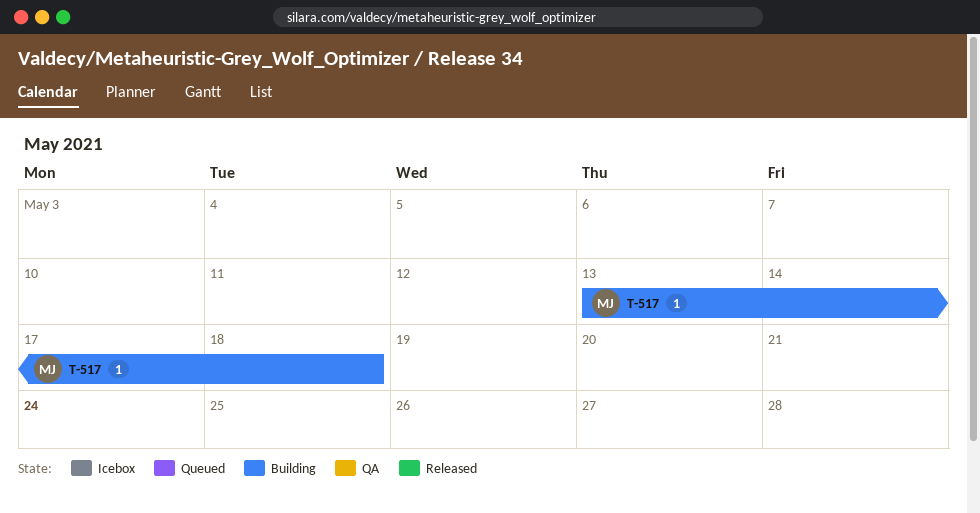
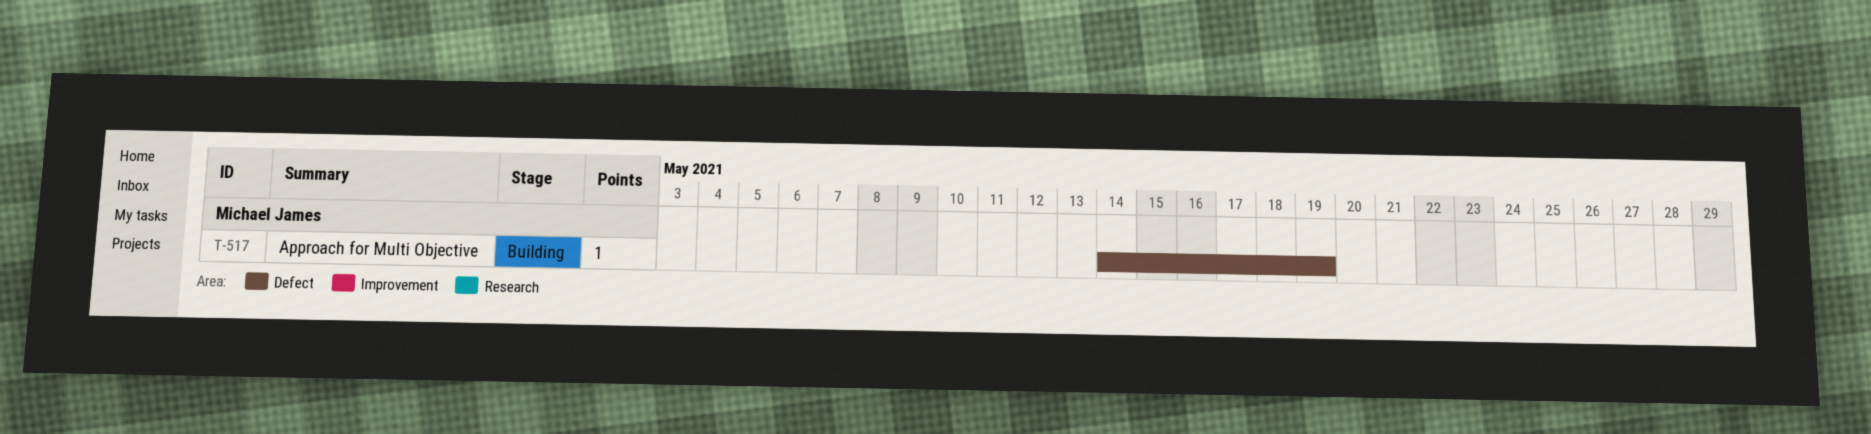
T-517, start: May 13 -> May 14
T-517, due: May 18 -> May 19

